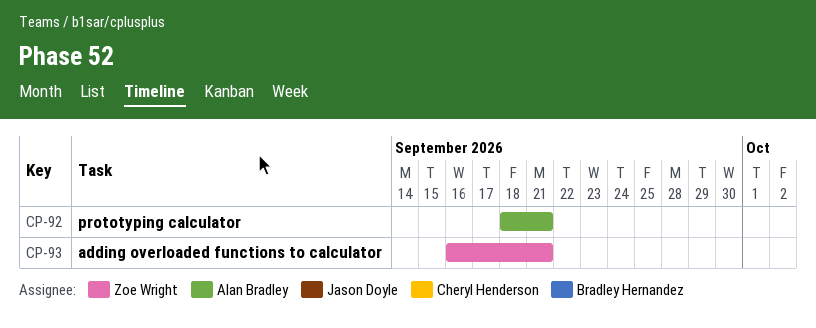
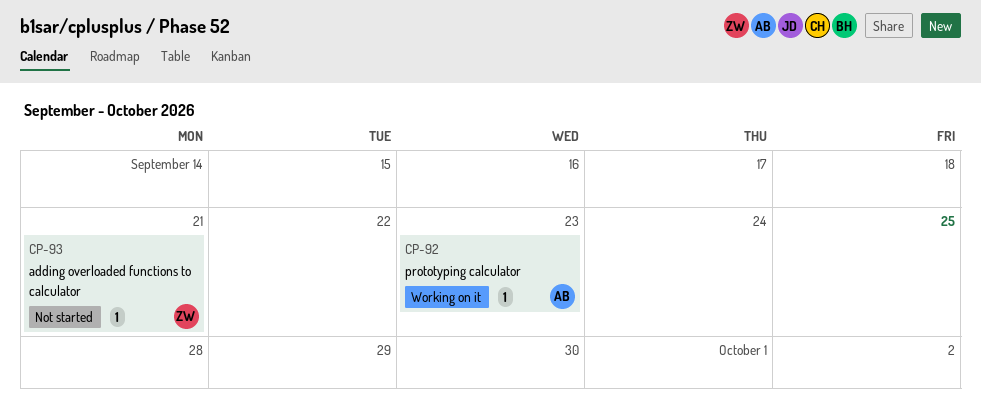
CP-92, due: Sep 21 -> Sep 23

